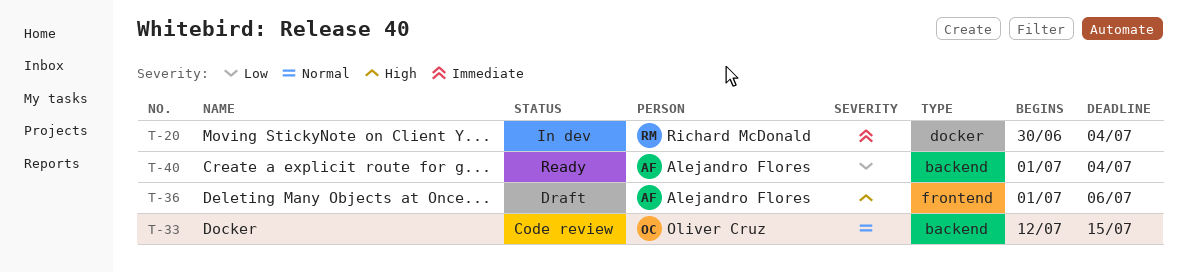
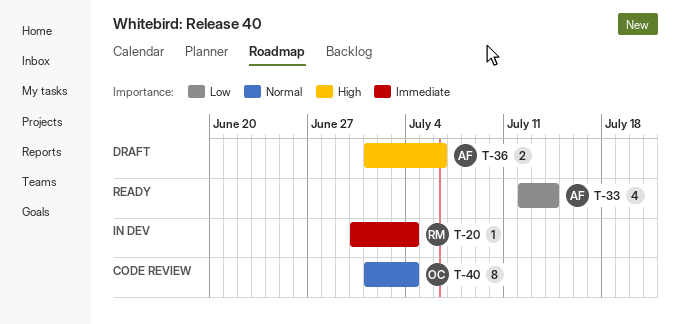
T-33, status: Code review -> Ready
T-33, owner: Oliver Cruz -> Alejandro Flores
T-33, priority: Normal -> Low
T-33, due: Jul 15 -> Jul 14
T-40, status: Ready -> Code review
T-40, owner: Alejandro Flores -> Oliver Cruz
T-40, priority: Low -> Normal

